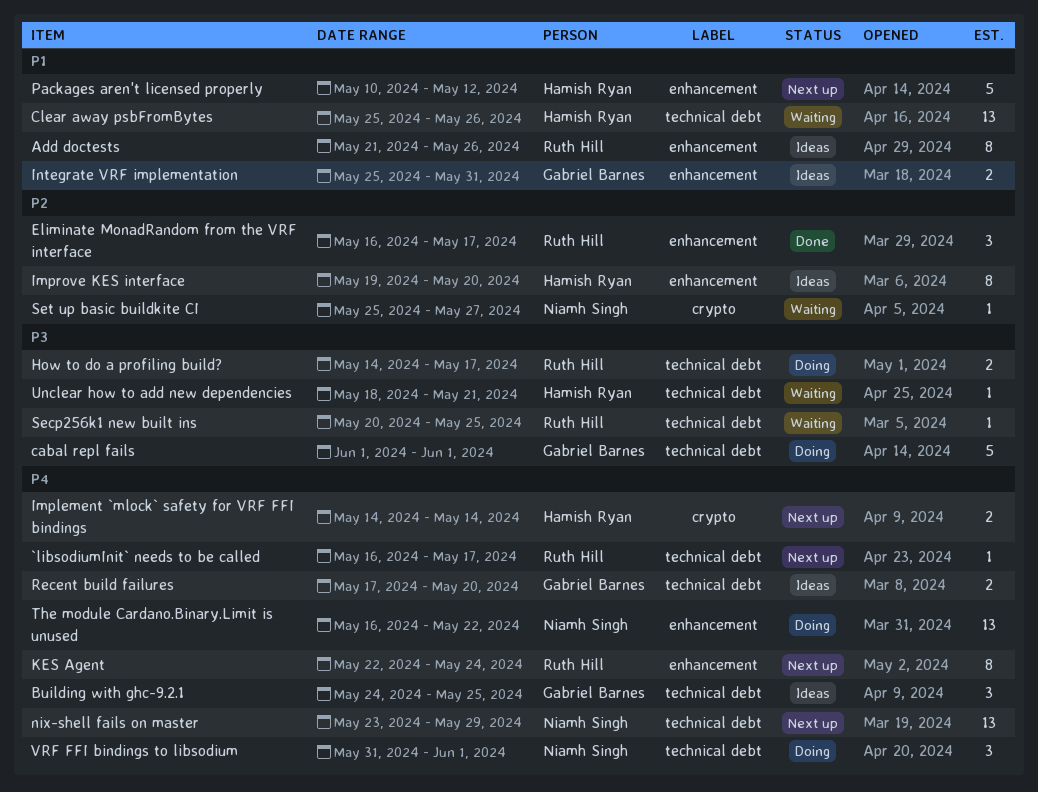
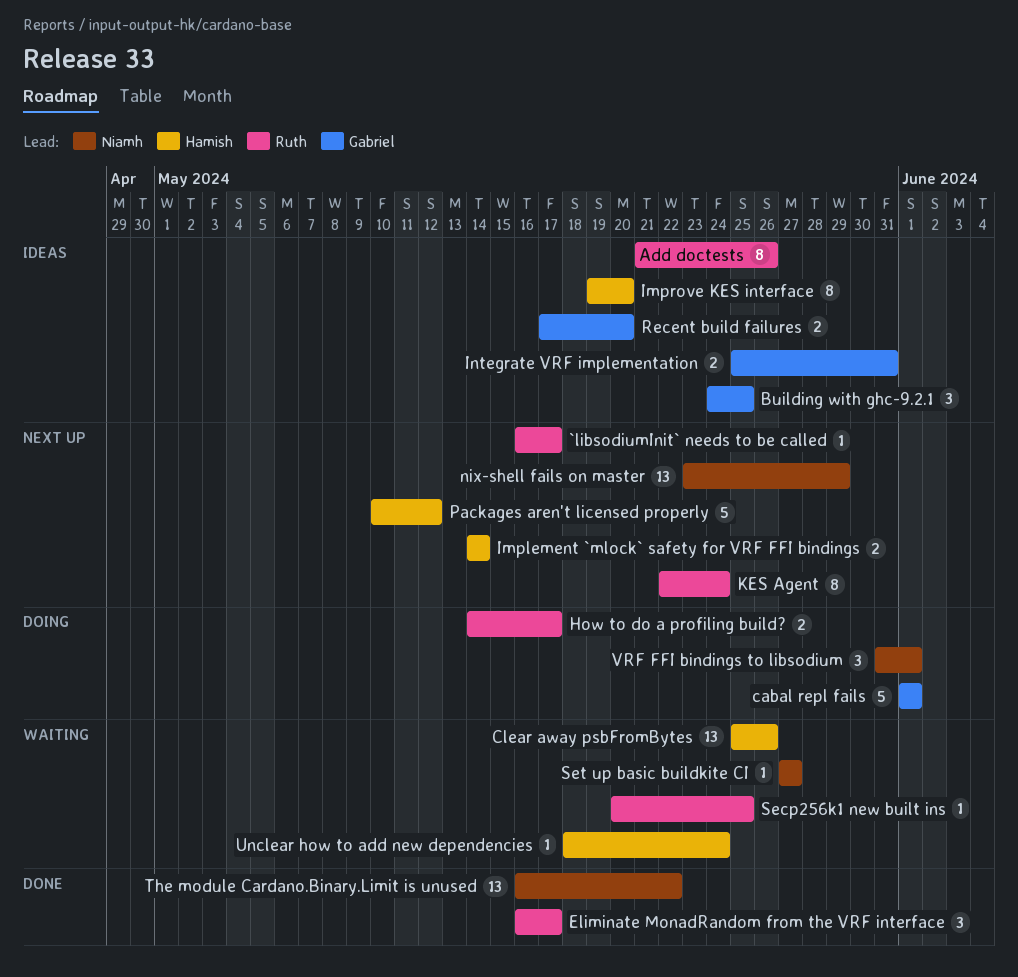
Set up basic buildkite CI, start: May 25 -> May 27
The module Cardano.Binary.Limit is unused, status: Doing -> Done
Unclear how to add new dependencies, due: May 21 -> May 24

